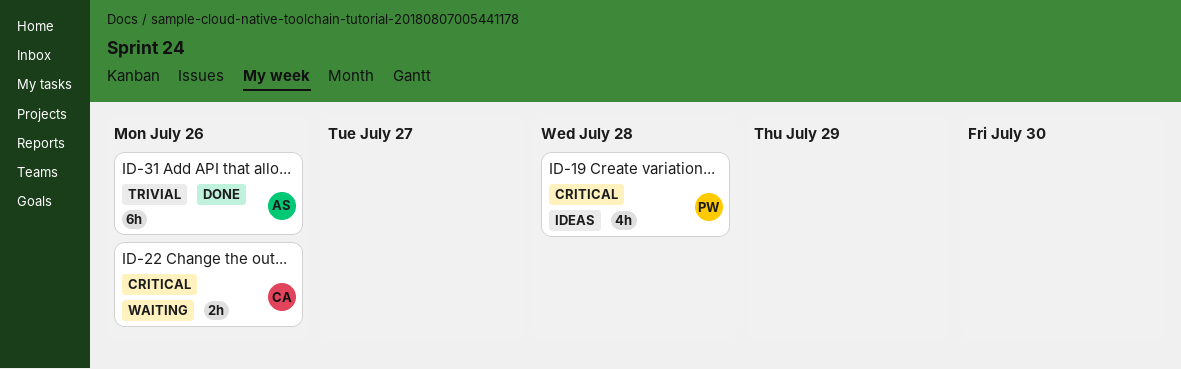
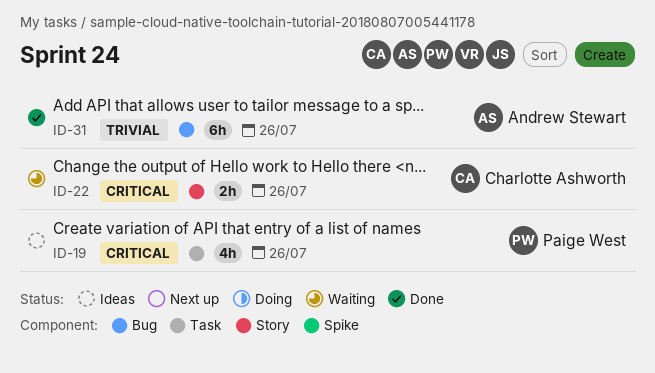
ID-19, due: Jul 28 -> Jul 26

